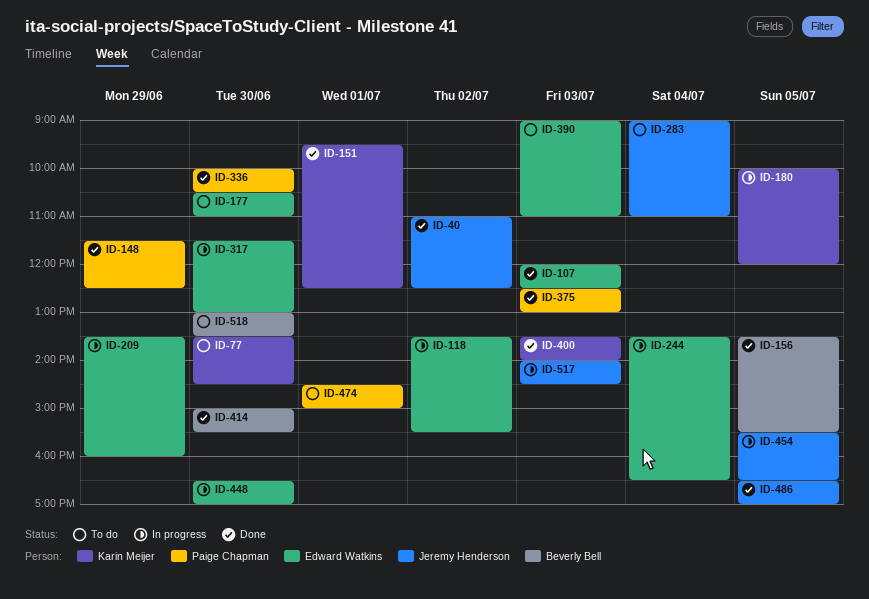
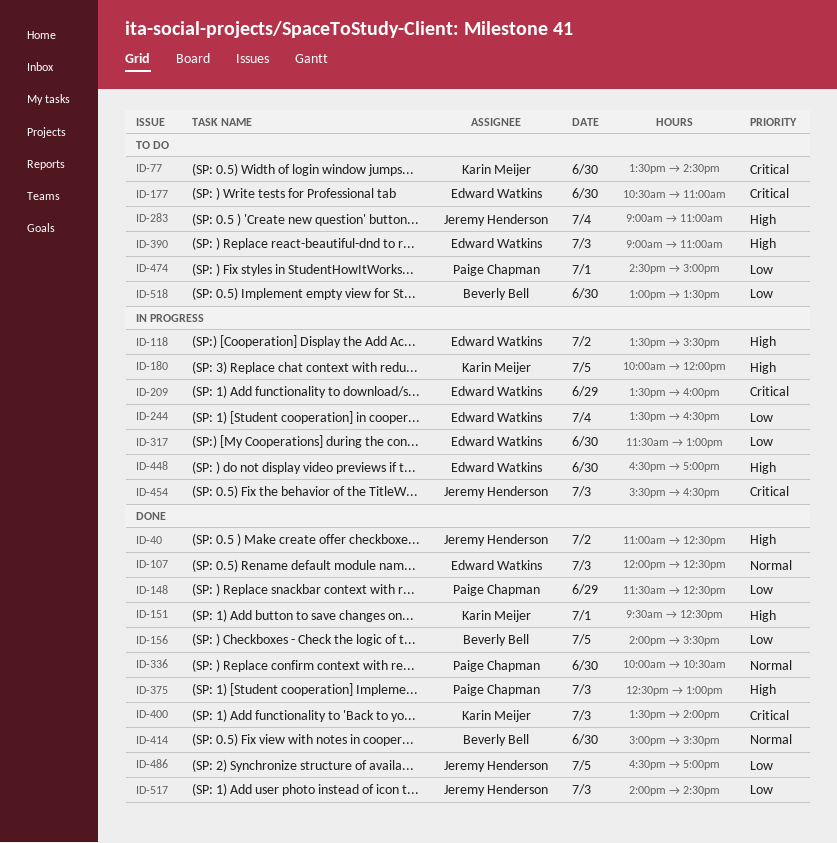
ID-156, begins: 13:30 -> 14:00
ID-454, day: Jul 5 -> Jul 3
ID-517, status: In progress -> Done

